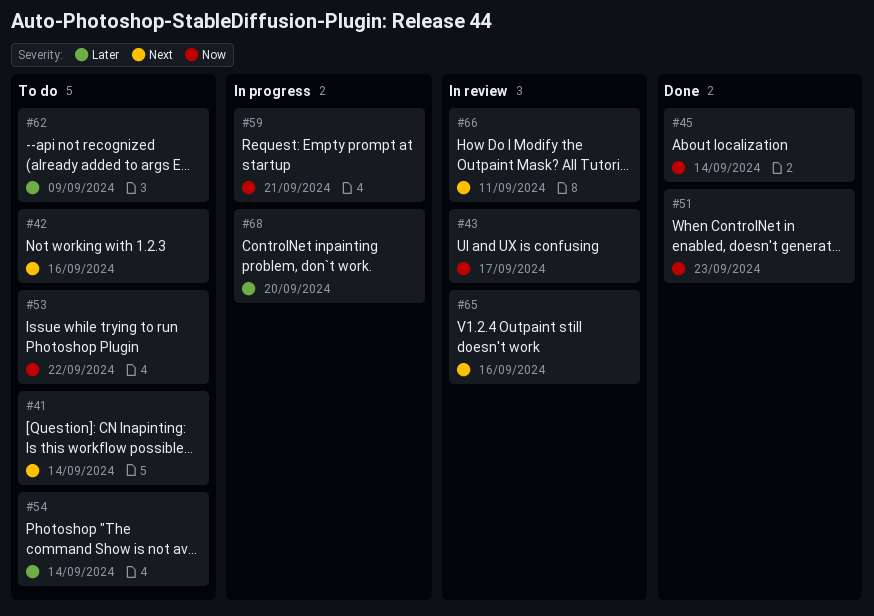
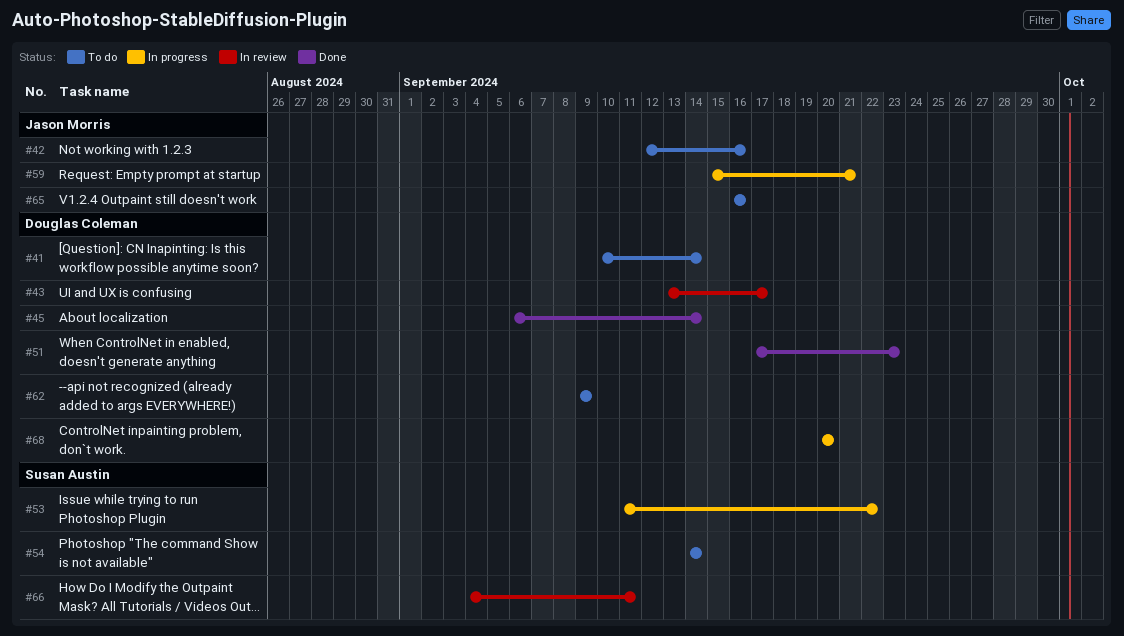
#53, status: To do -> In progress
#65, status: In review -> To do

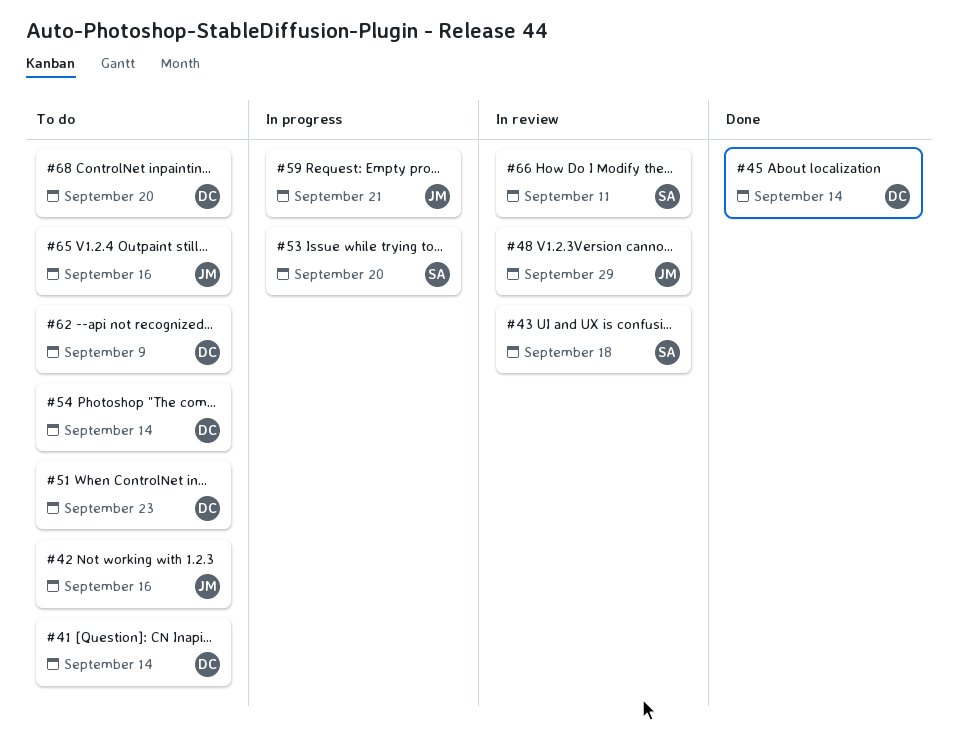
#43, owner: Douglas Coleman -> Susan Austin
#43, due: Sep 17 -> Sep 18
#48: none -> present
#51, status: Done -> To do
#53, due: Sep 22 -> Sep 20
#54, owner: Susan Austin -> Douglas Coleman
#68, status: In progress -> To do

